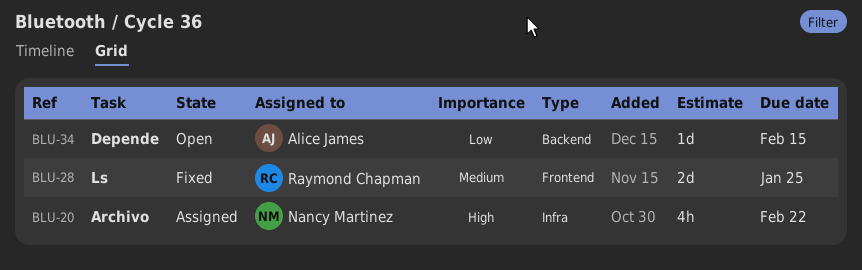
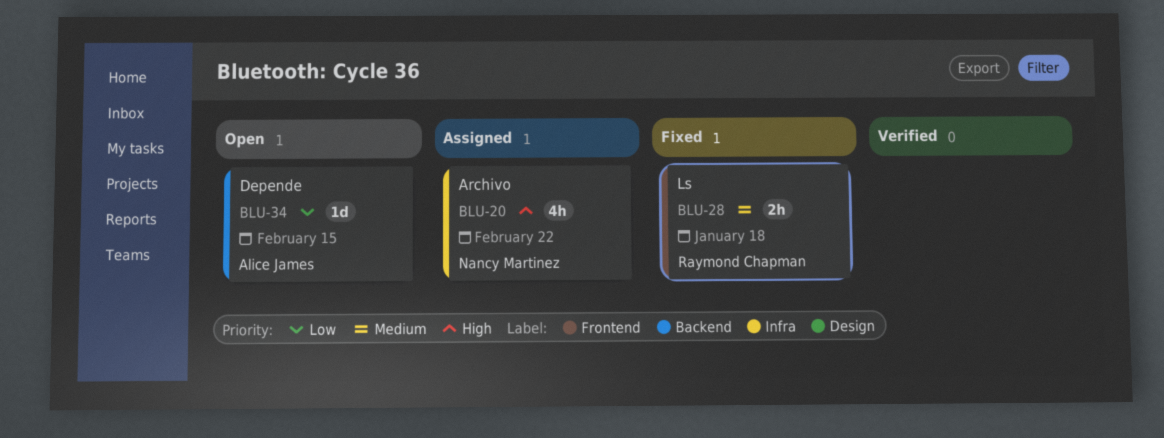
BLU-28, estimate: 2d -> 2h
BLU-28, due: Jan 25 -> Jan 18

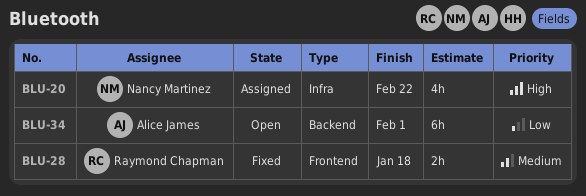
BLU-34, estimate: 1d -> 6h
BLU-34, due: Feb 15 -> Feb 1

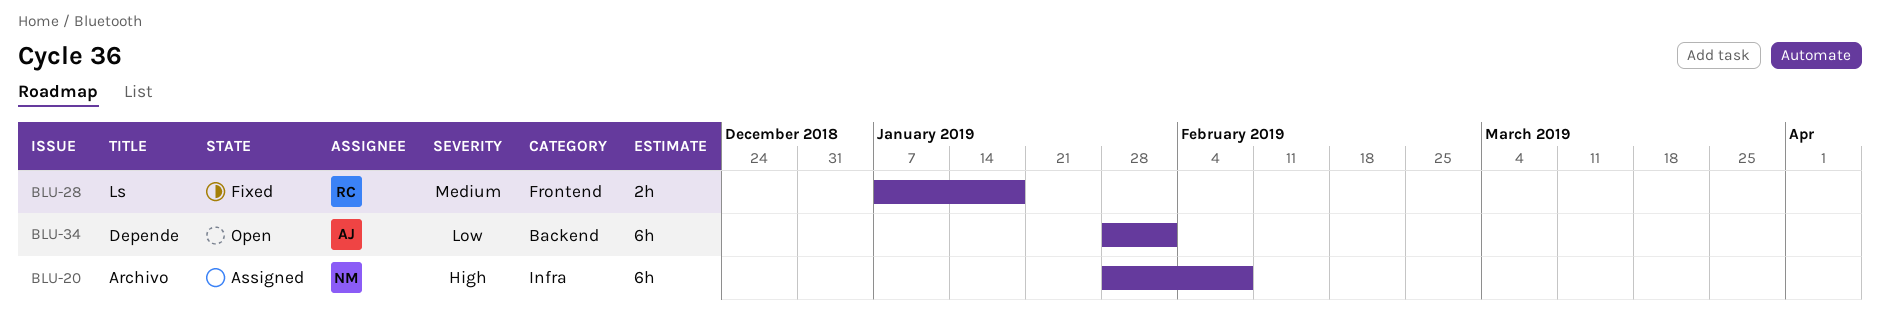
BLU-20, estimate: 4h -> 6h
BLU-20, due: Feb 22 -> Feb 8

